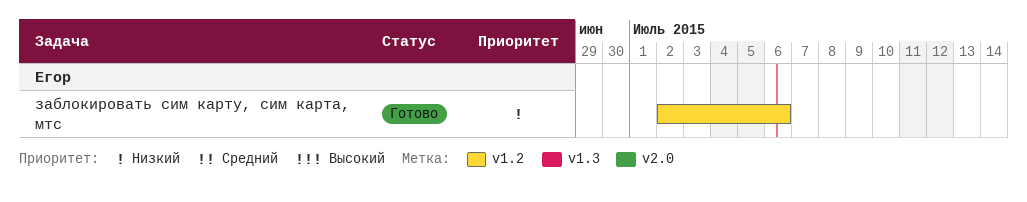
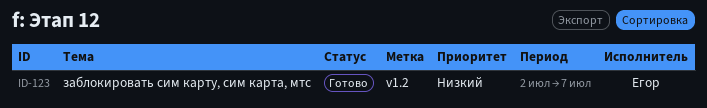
заблокировать сим карту, сим карта, мтс, due: Jul 6 -> Jul 7

